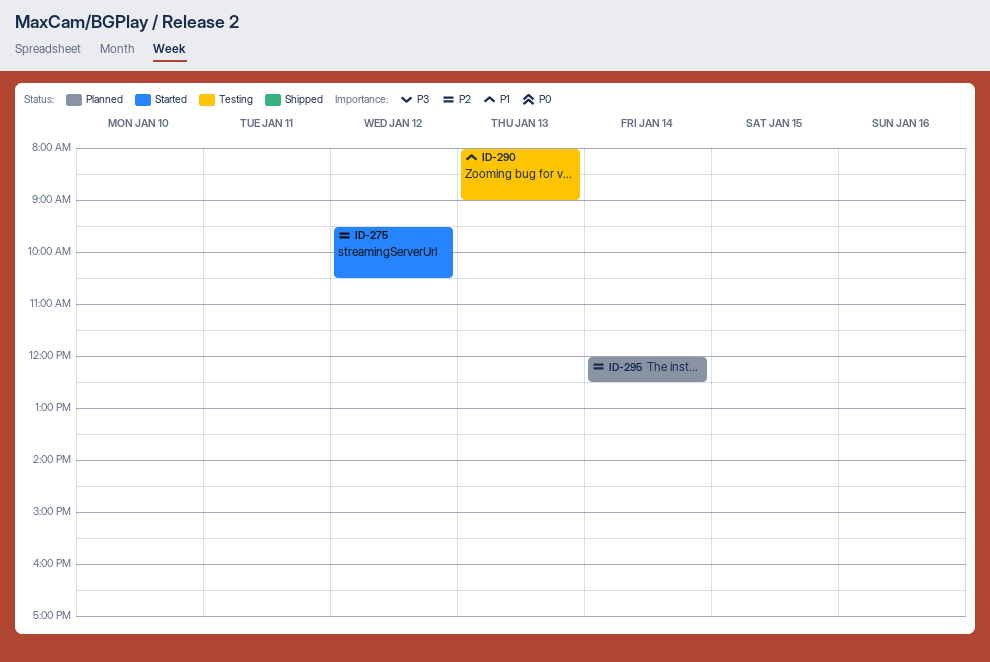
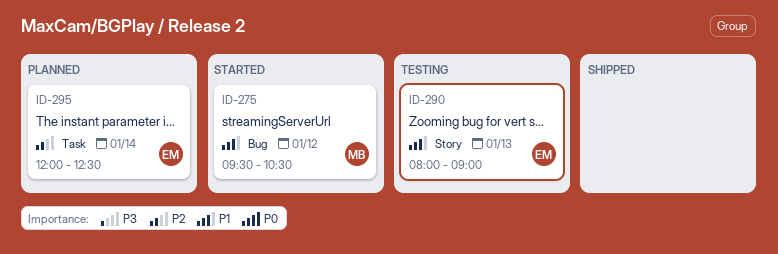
ID-275, priority: P2 -> P1

